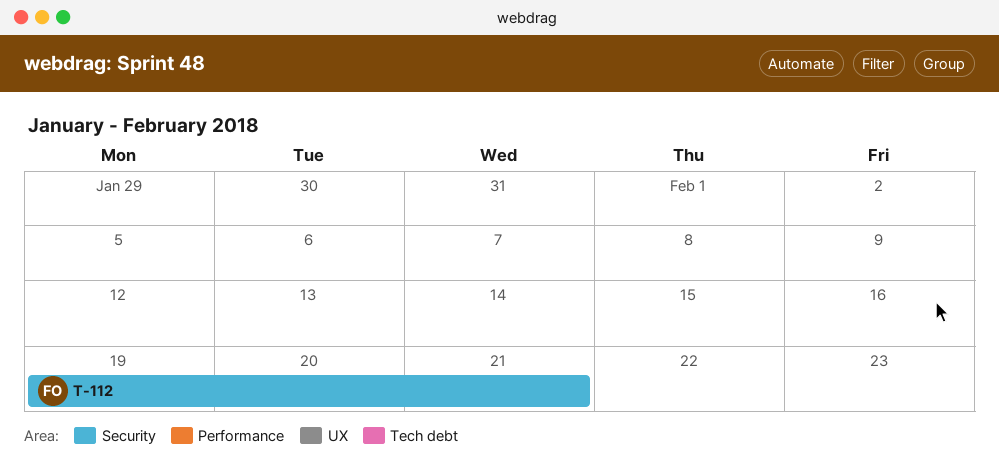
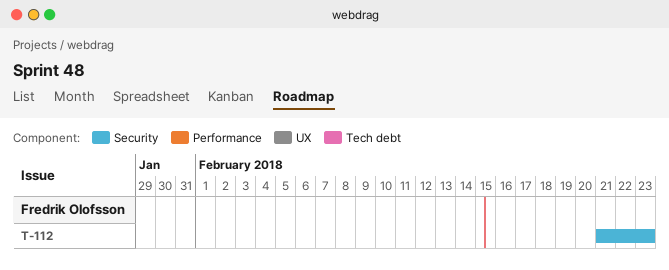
T-112, start: Feb 19 -> Feb 21
T-112, due: Feb 21 -> Feb 23

